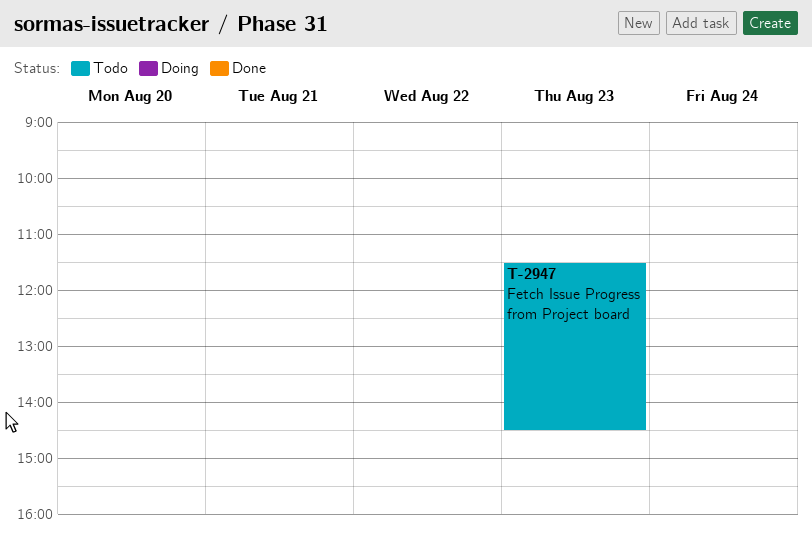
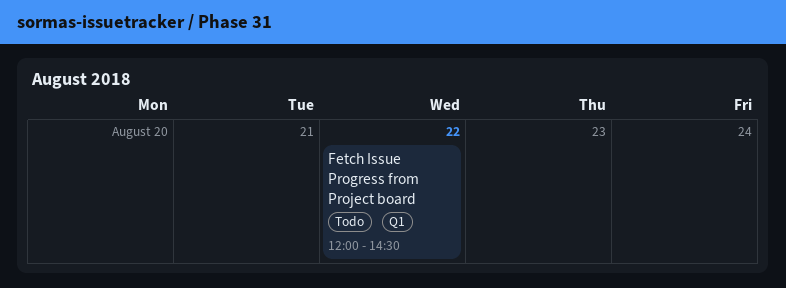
Fetch Issue Progress from Project board, day: Aug 23 -> Aug 22
Fetch Issue Progress from Project board, begins: 11:30 -> 12:00

